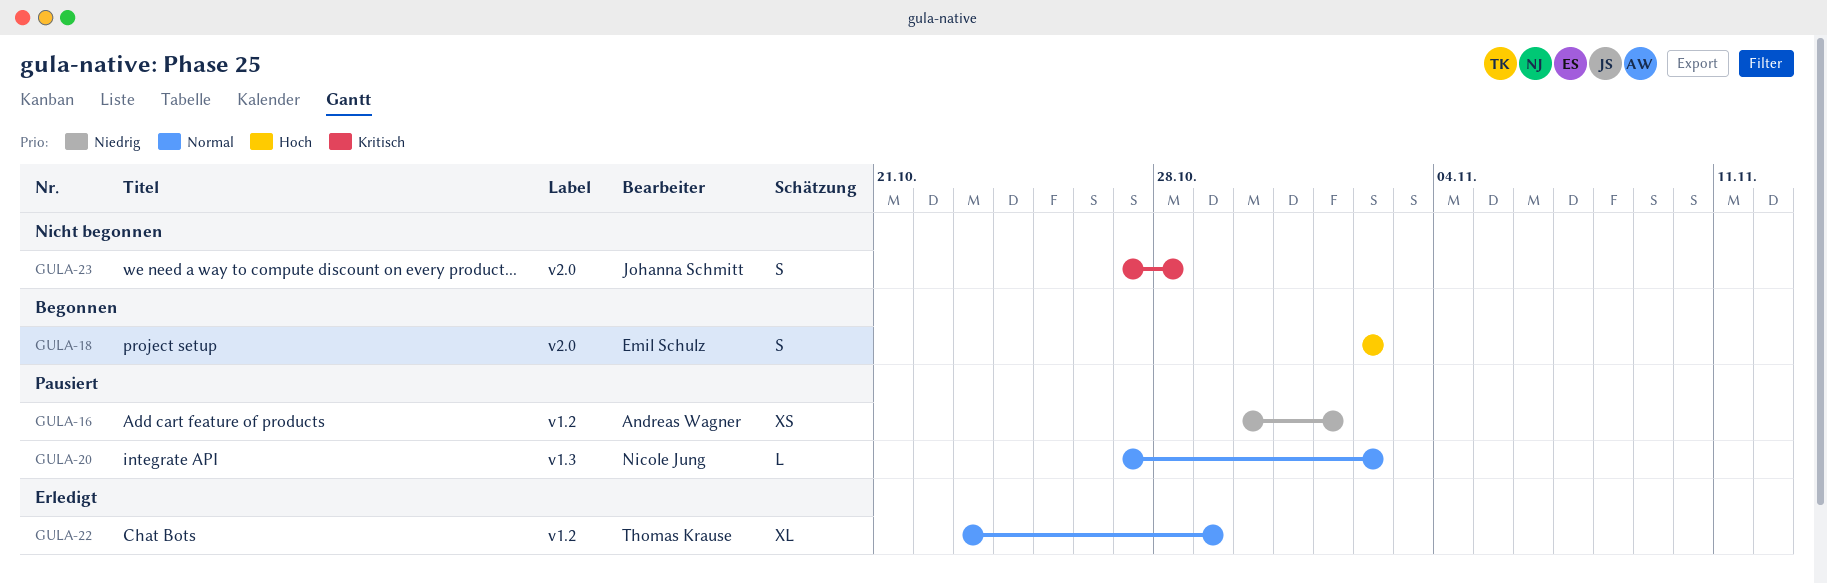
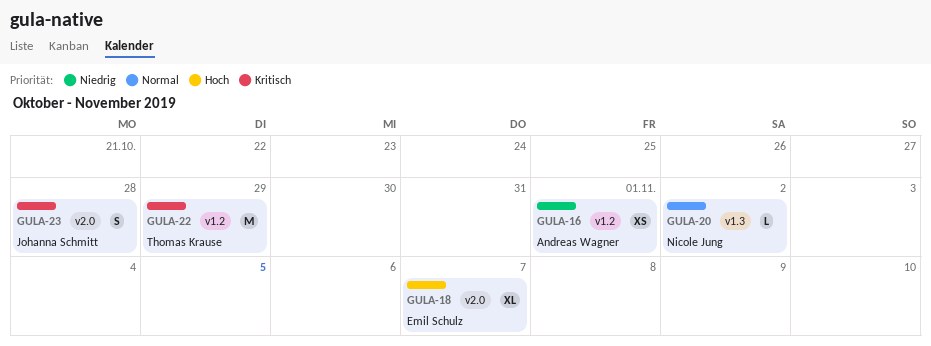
GULA-18, estimate: S -> XL
GULA-18, due: Nov 2 -> Nov 7
GULA-22, priority: Normal -> Kritisch
GULA-22, estimate: XL -> M

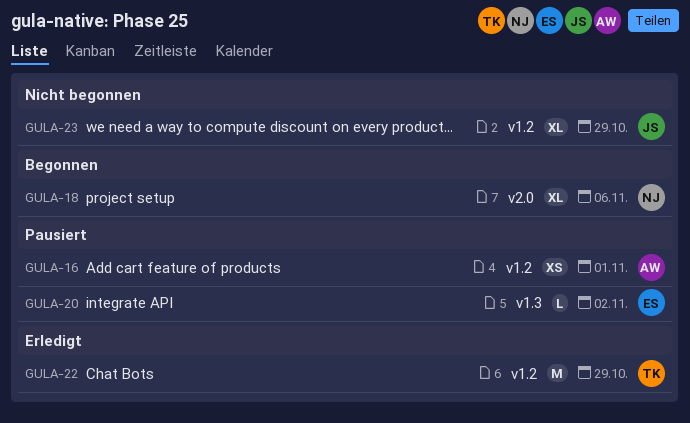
GULA-18, owner: Emil Schulz -> Nicole Jung
GULA-18, due: Nov 7 -> Nov 6
GULA-20, owner: Nicole Jung -> Emil Schulz
GULA-23, label: v2.0 -> v1.2
GULA-23, estimate: S -> XL
GULA-23, due: Oct 28 -> Oct 29

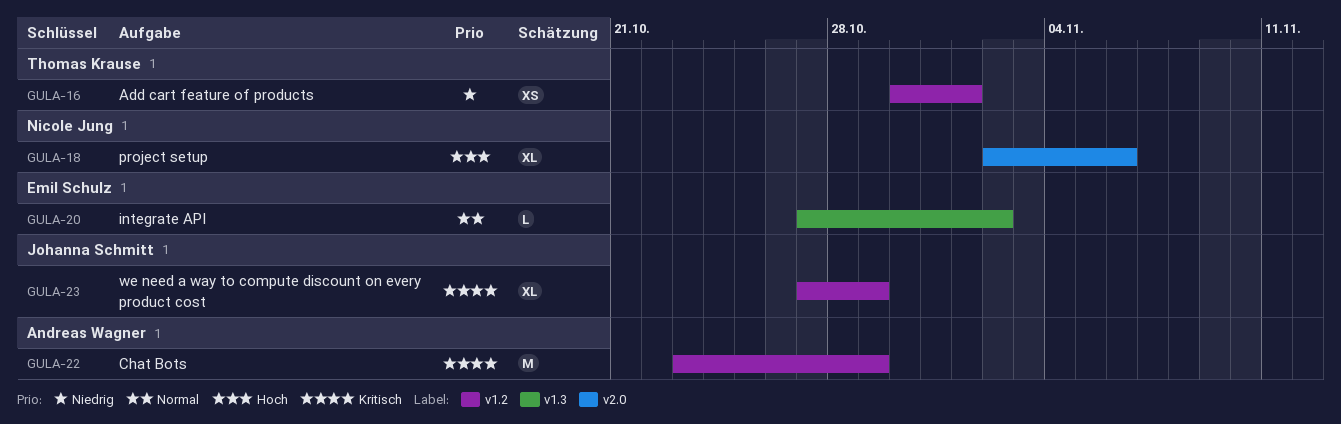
GULA-16, owner: Andreas Wagner -> Thomas Krause
GULA-22, owner: Thomas Krause -> Andreas Wagner

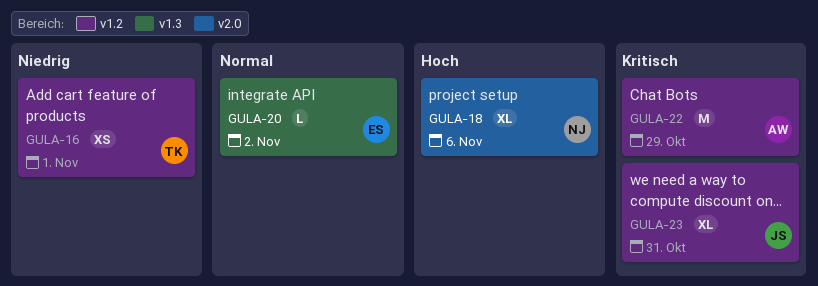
GULA-23, due: Oct 29 -> Oct 31

